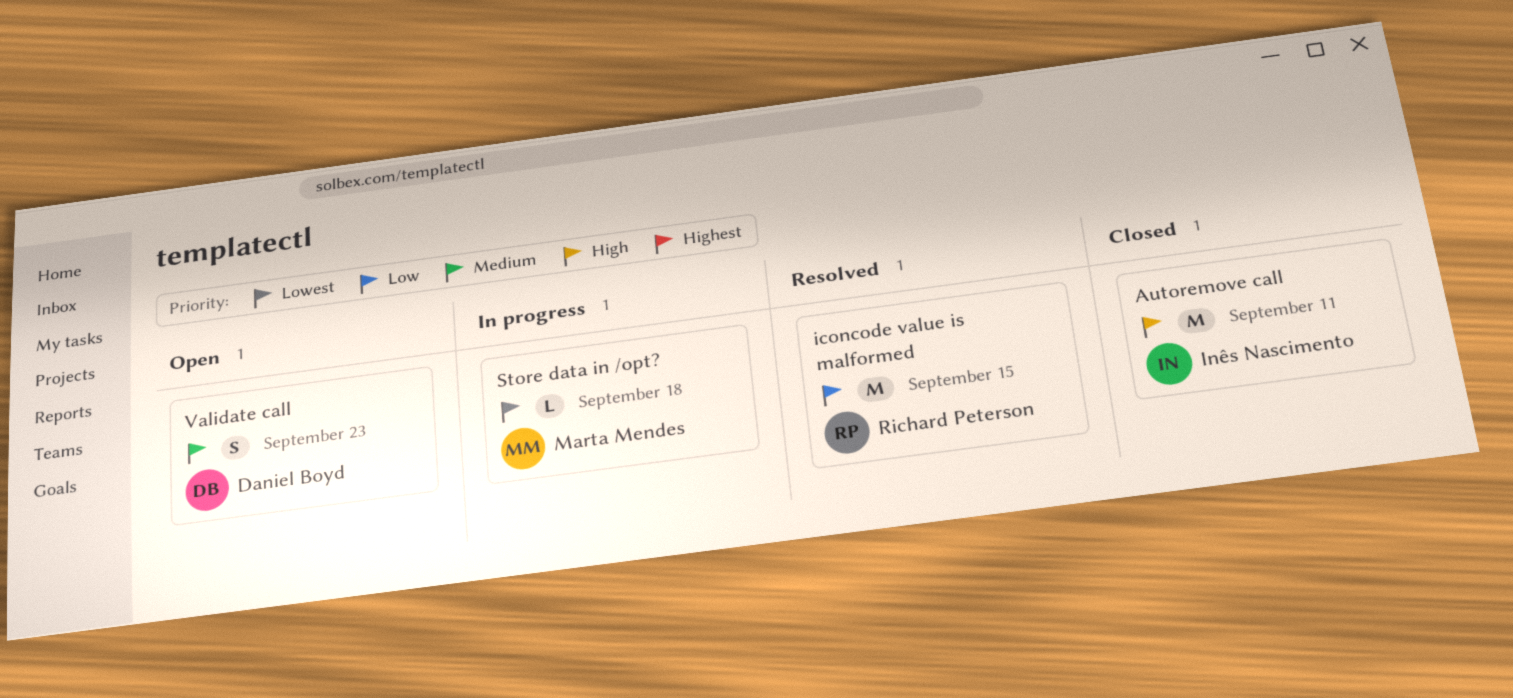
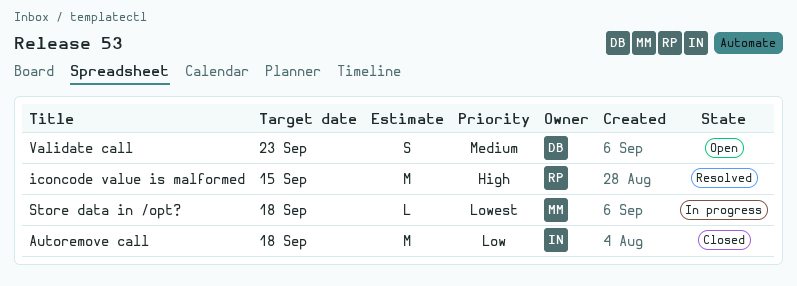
Autoremove call, priority: High -> Low
Autoremove call, due: Sep 11 -> Sep 18
iconcode value is malformed, priority: Low -> High

